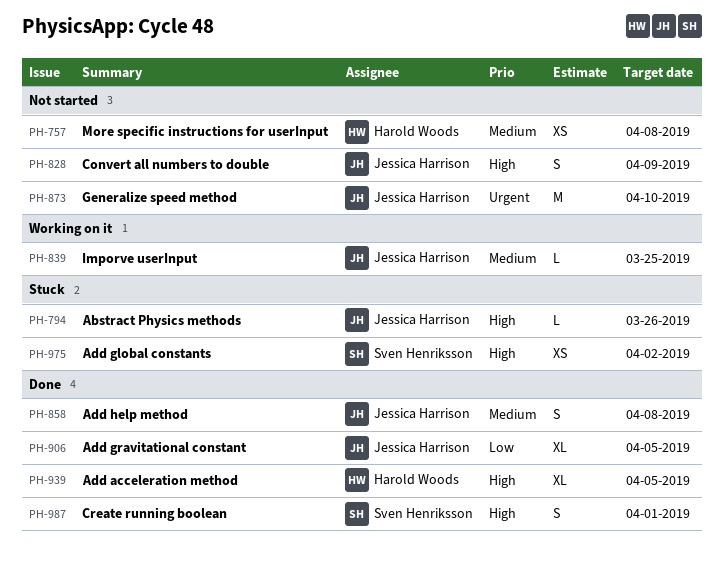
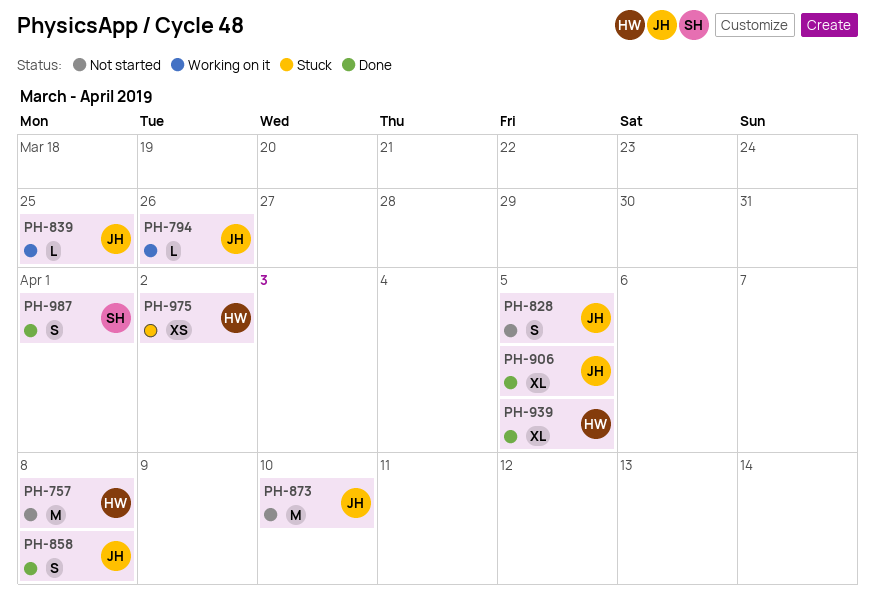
PH-757, estimate: XS -> M
PH-794, status: Stuck -> Working on it
PH-828, due: Apr 9 -> Apr 5
PH-975, owner: Sven Henriksson -> Harold Woods

